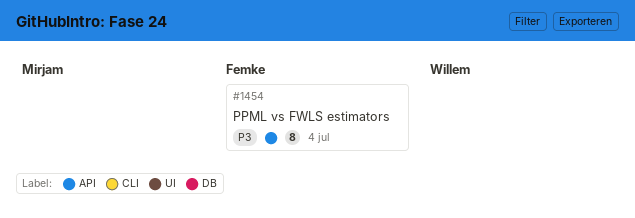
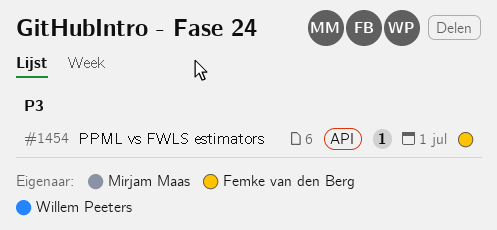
#1454, estimate: 8 -> 1
#1454, due: Jul 4 -> Jul 1

